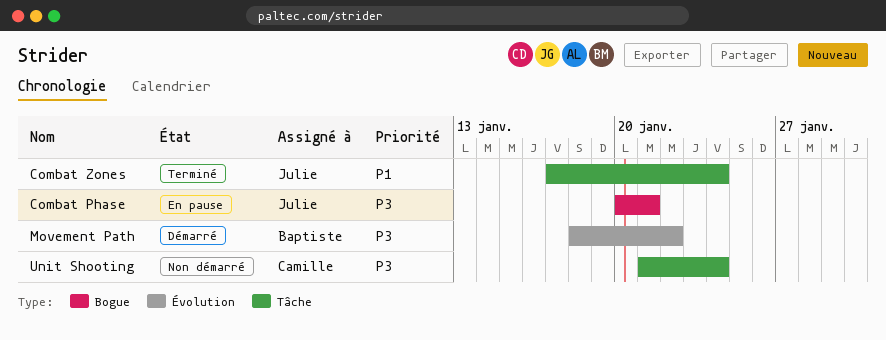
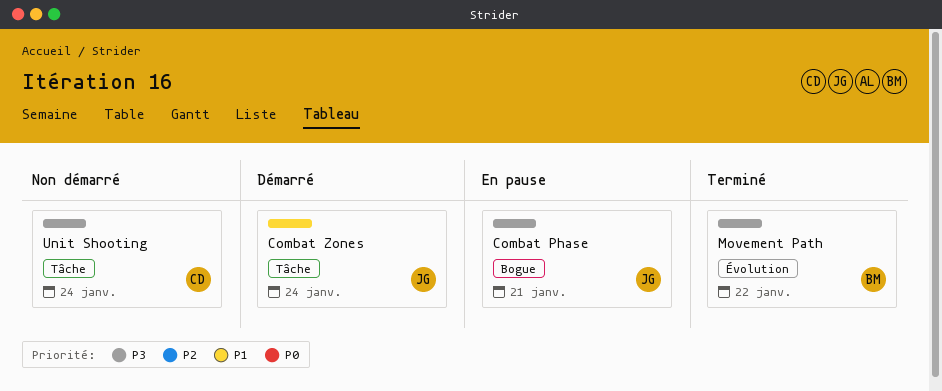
Combat Zones, status: Terminé -> Démarré
Movement Path, status: Démarré -> Terminé

